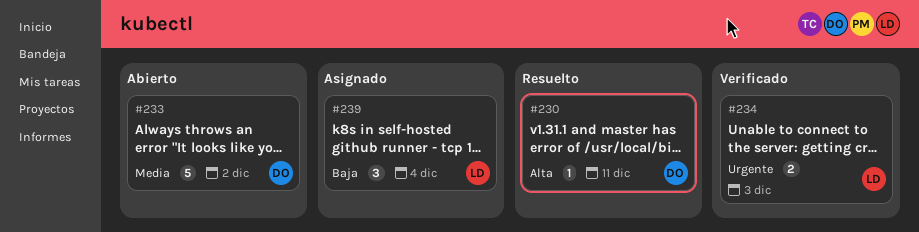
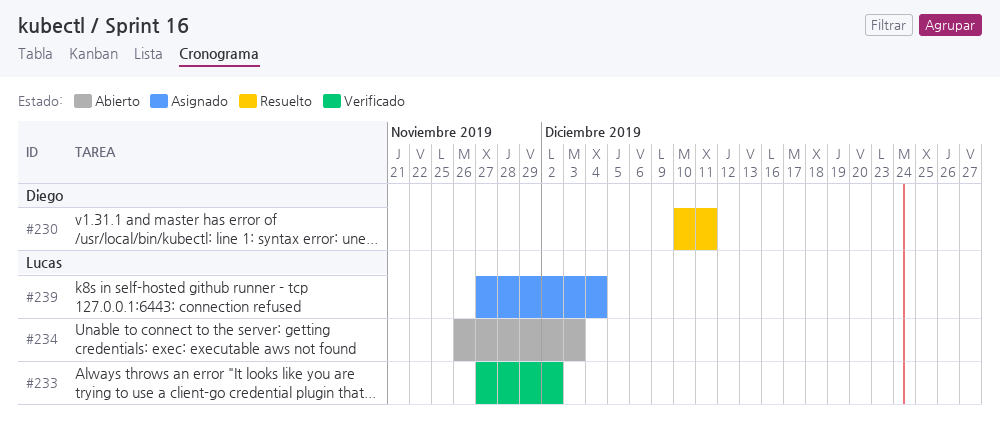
#233, status: Abierto -> Verificado
#233, owner: Diego -> Lucas
#234, status: Verificado -> Abierto

